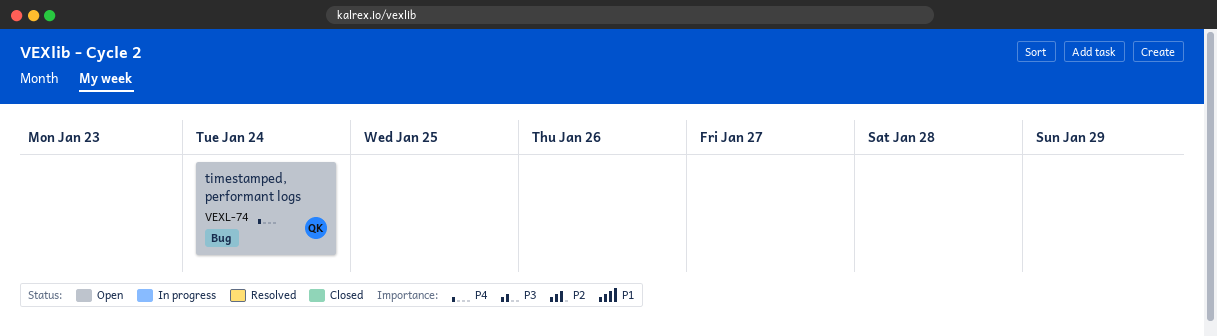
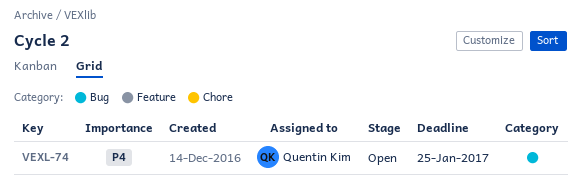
VEXL-74, due: Jan 24 -> Jan 25

